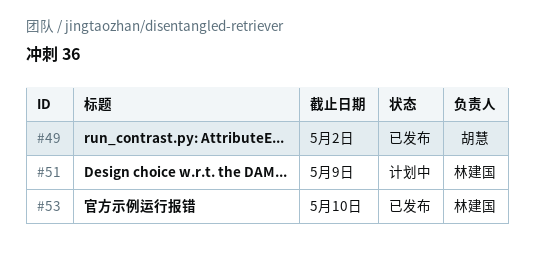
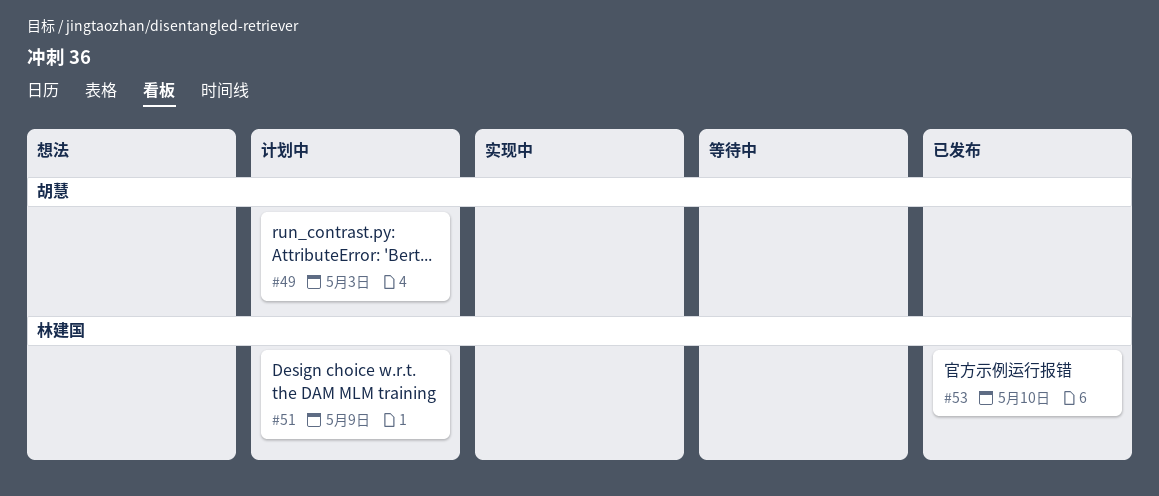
#49, status: 已发布 -> 计划中
#49, due: May 2 -> May 3

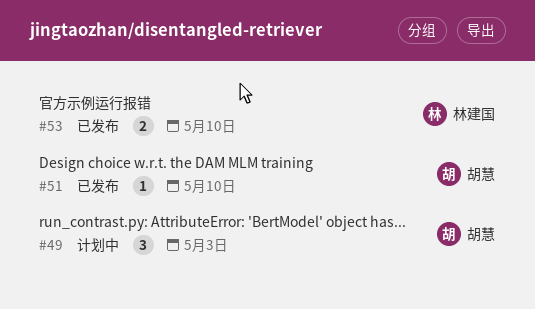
#51, status: 计划中 -> 已发布
#51, owner: 林建国 -> 胡慧
#51, due: May 9 -> May 10

